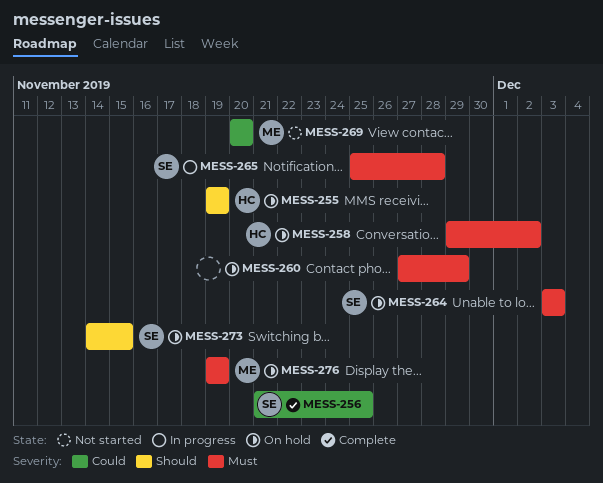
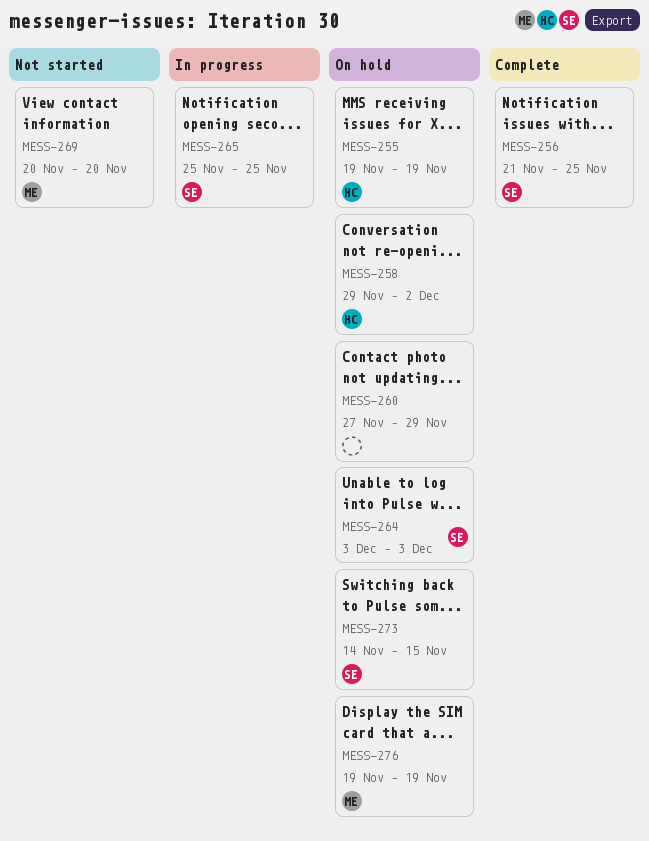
MESS-265, due: Nov 28 -> Nov 25

